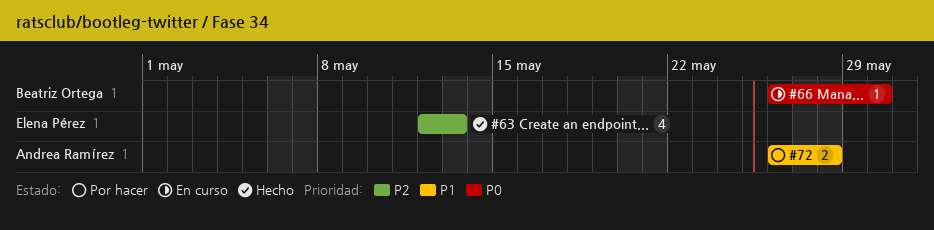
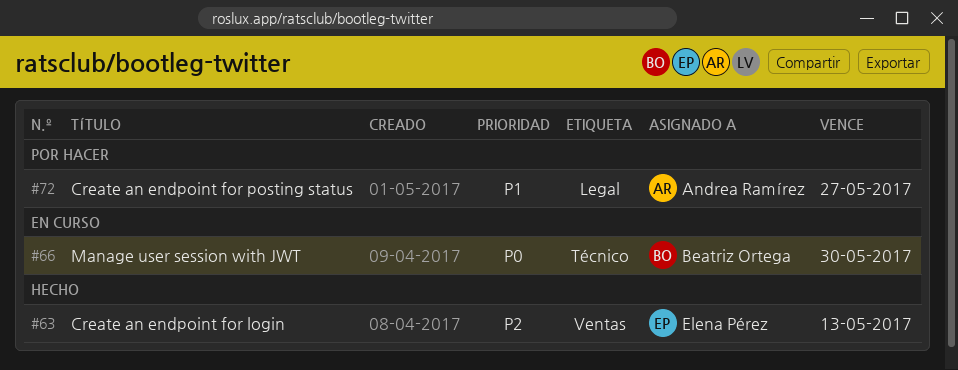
#72, due: May 28 -> May 27

